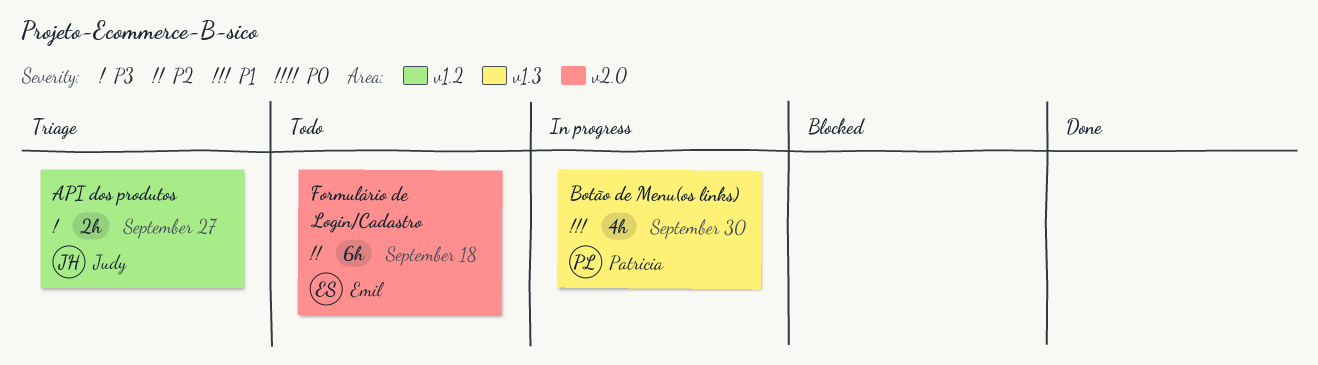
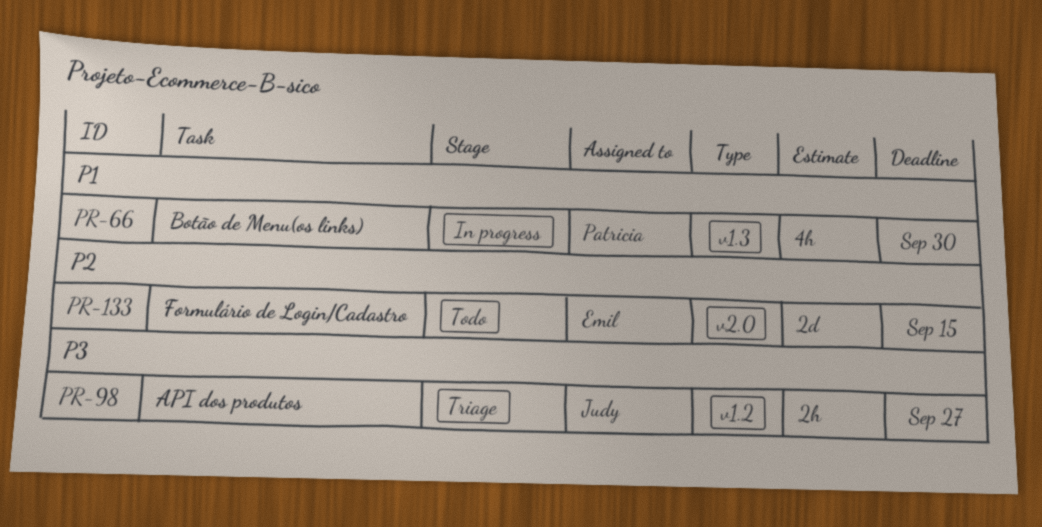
Formulário de Login/Cadastro, estimate: 6h -> 2d
Formulário de Login/Cadastro, due: Sep 18 -> Sep 15

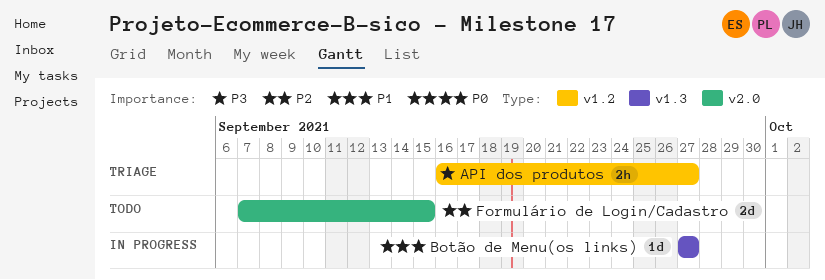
Botão de Menu(os links), estimate: 4h -> 1d
Botão de Menu(os links), due: Sep 30 -> Sep 27

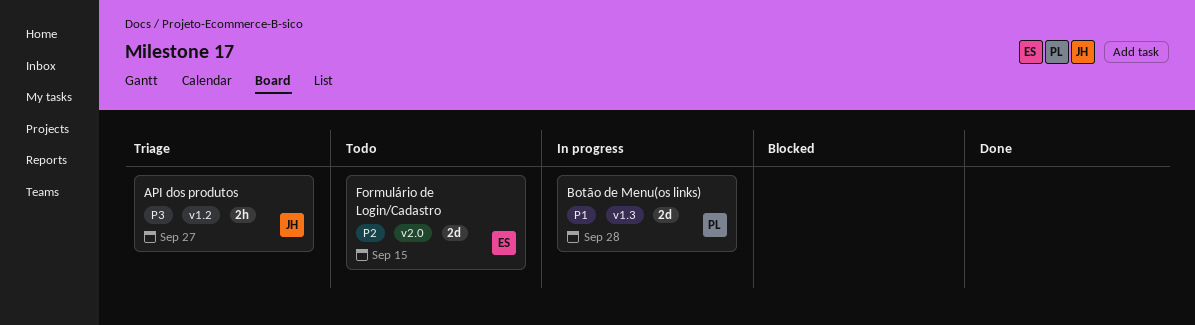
Botão de Menu(os links), estimate: 1d -> 2d
Botão de Menu(os links), due: Sep 27 -> Sep 28

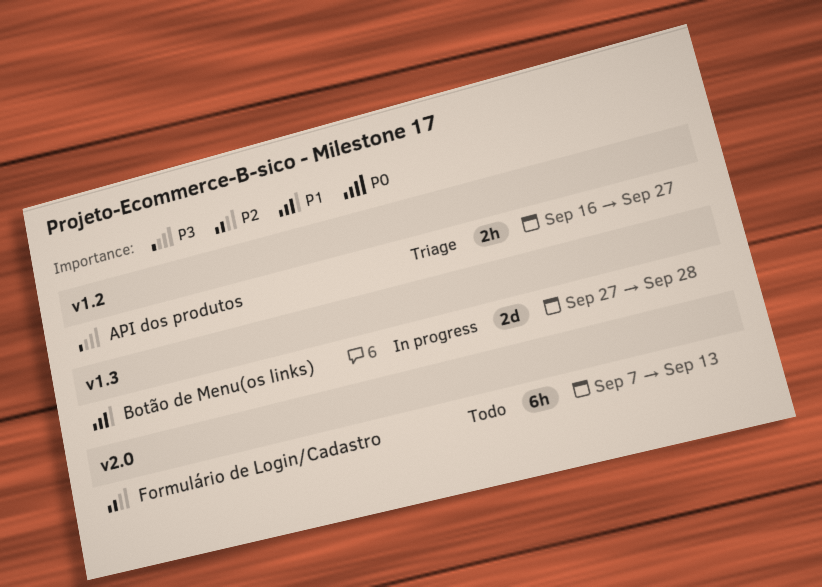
Formulário de Login/Cadastro, estimate: 2d -> 6h
Formulário de Login/Cadastro, due: Sep 15 -> Sep 13

